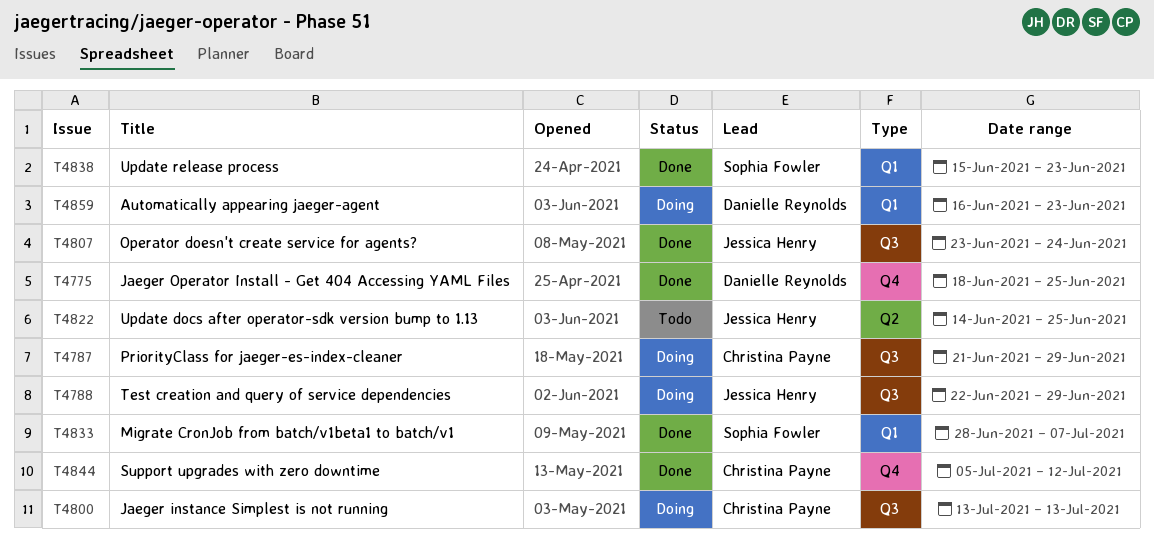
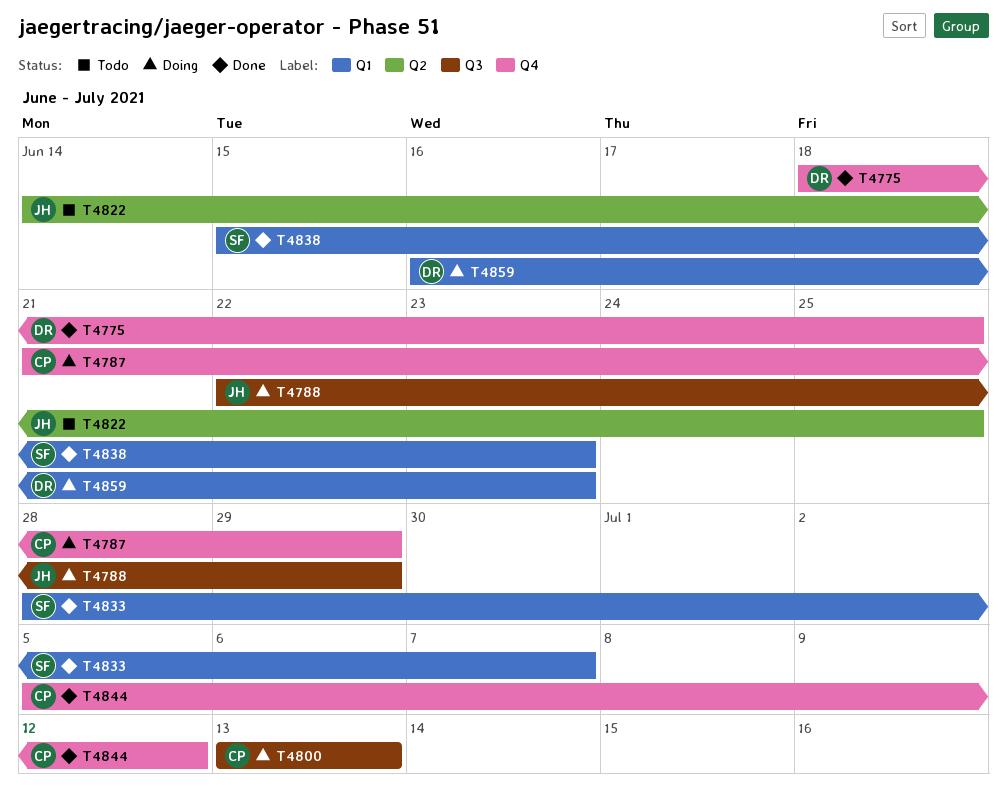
T4787, label: Q3 -> Q4
T4807: present -> none

